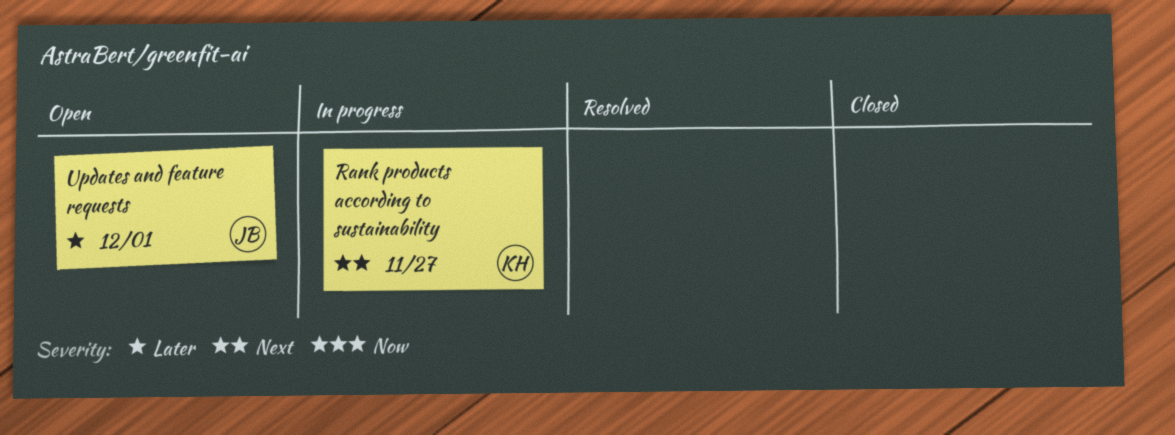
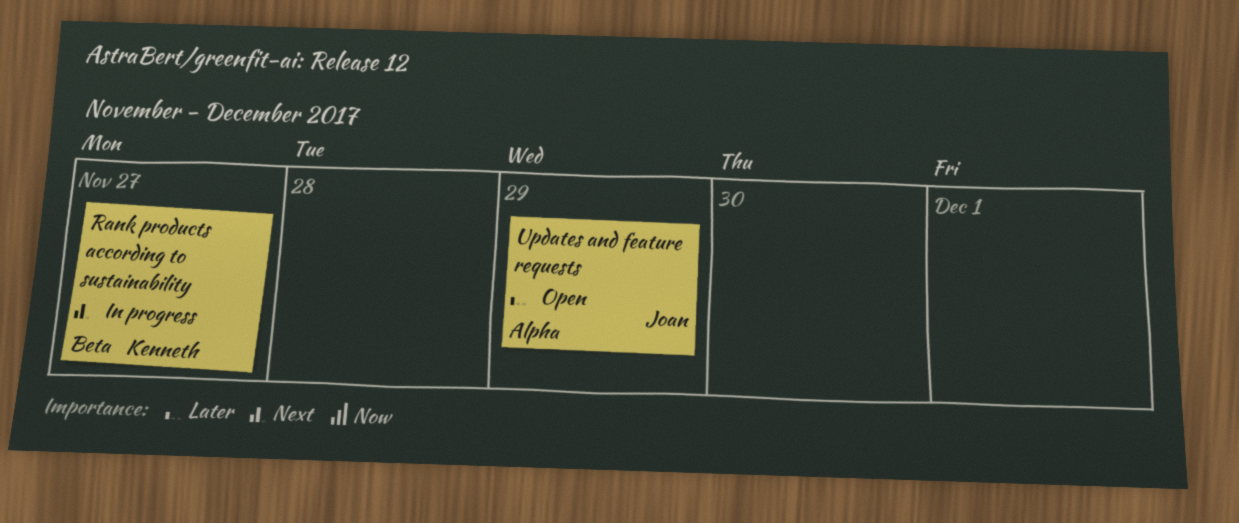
Updates and feature requests, due: Dec 1 -> Nov 29

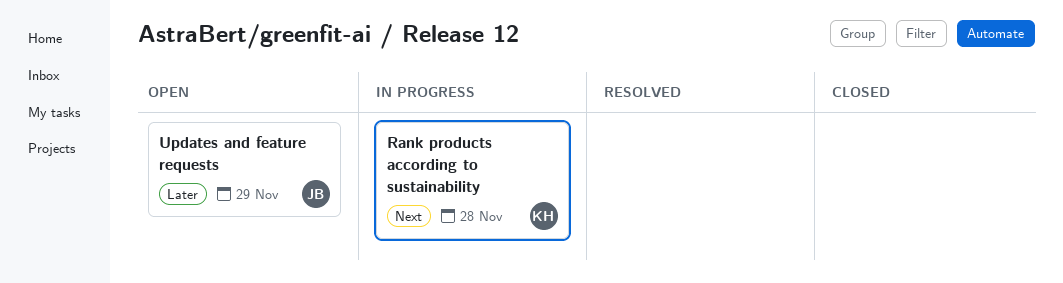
Rank products according to sustainability, due: Nov 27 -> Nov 28

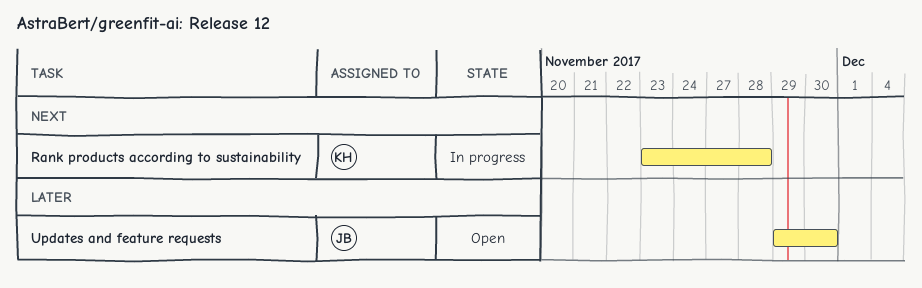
Updates and feature requests, due: Nov 29 -> Nov 30

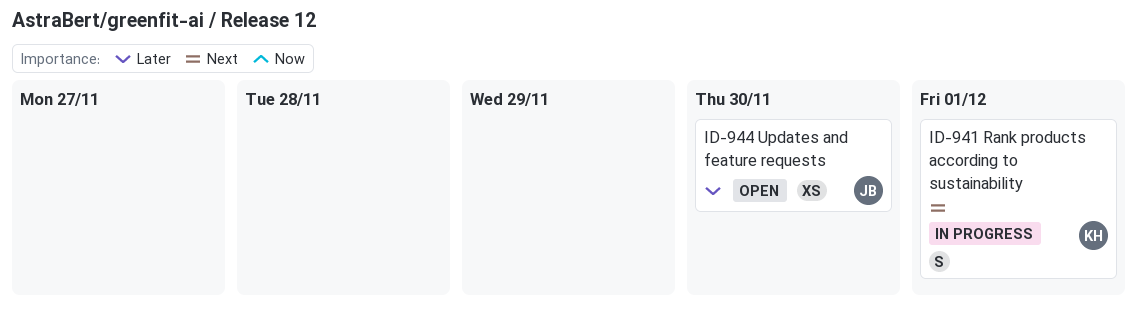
Rank products according to sustainability, due: Nov 28 -> Dec 1

